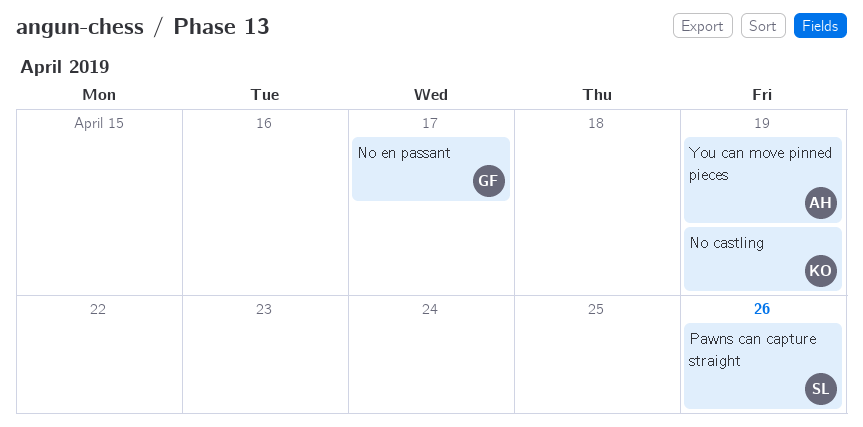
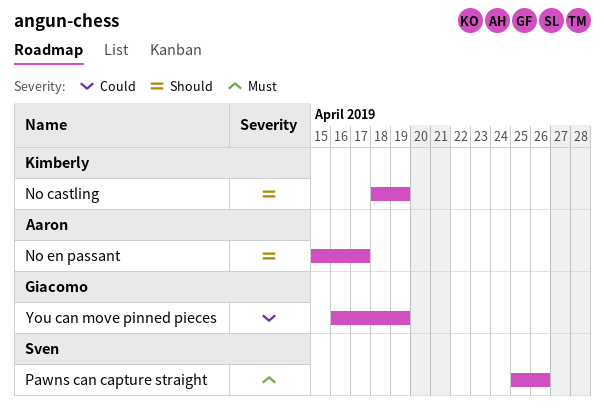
No en passant, owner: Giacomo -> Aaron
You can move pinned pieces, owner: Aaron -> Giacomo

